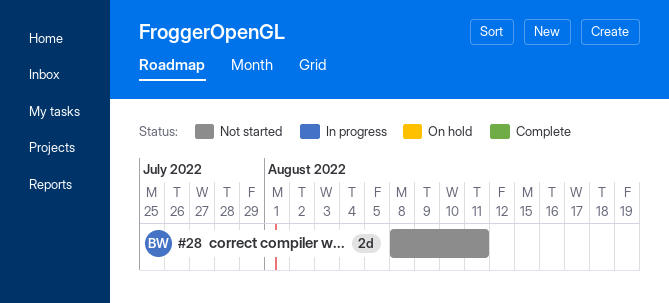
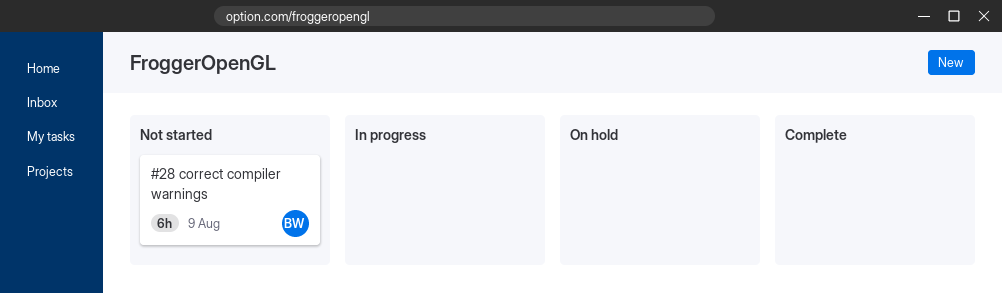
#28, estimate: 2d -> 6h
#28, due: Aug 11 -> Aug 9

